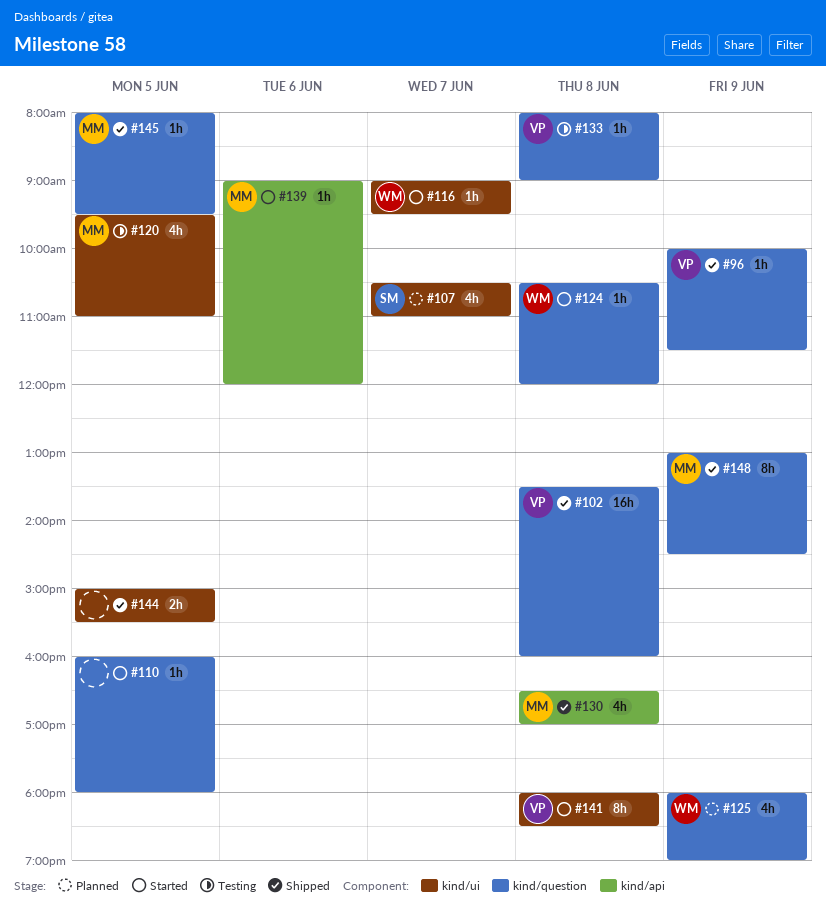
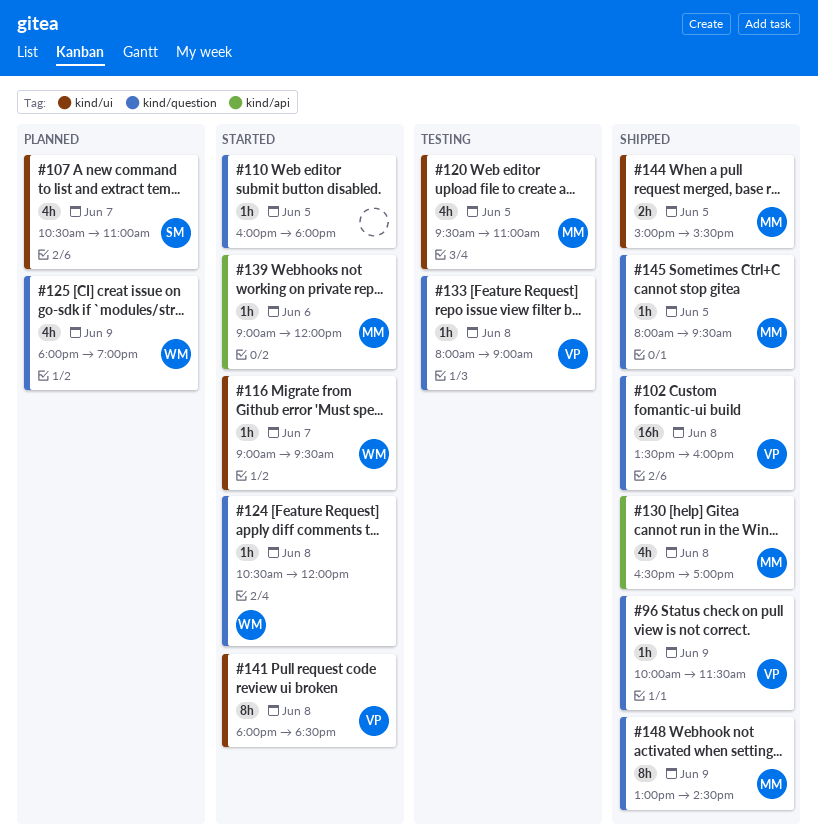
#144, owner: none -> MM

